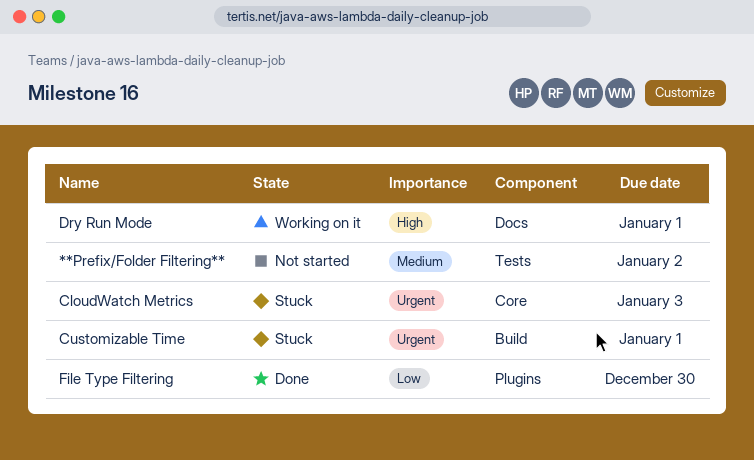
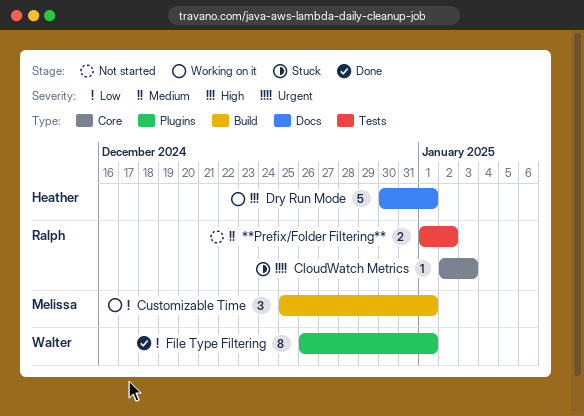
Customizable Time, status: Stuck -> Working on it
Customizable Time, priority: Urgent -> Low
File Type Filtering, due: Dec 30 -> Jan 1

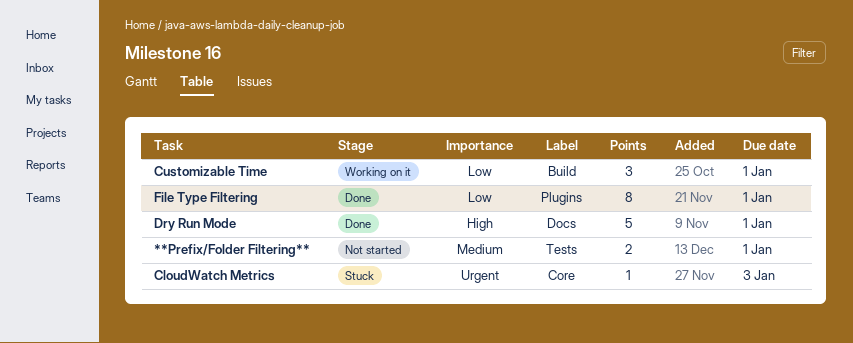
**Prefix/Folder Filtering**, due: Jan 2 -> Jan 1
Dry Run Mode, status: Working on it -> Done

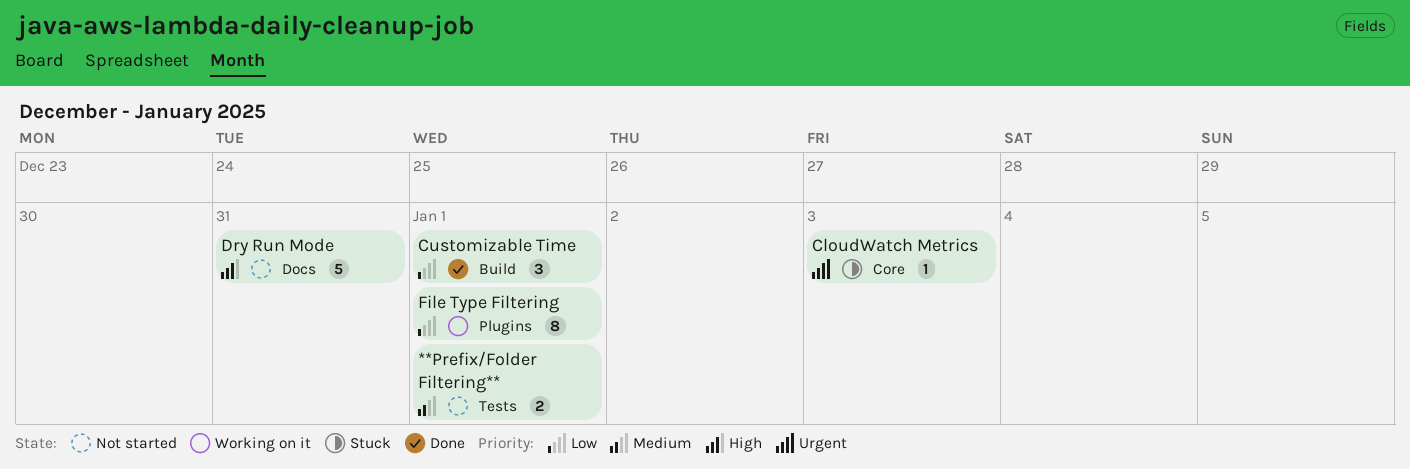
Customizable Time, status: Working on it -> Done
Dry Run Mode, status: Done -> Not started
Dry Run Mode, due: Jan 1 -> Dec 31
File Type Filtering, status: Done -> Working on it

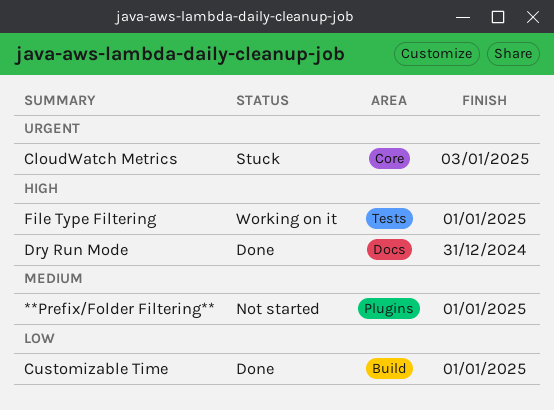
**Prefix/Folder Filtering**, label: Tests -> Plugins
Dry Run Mode, status: Not started -> Done
File Type Filtering, priority: Low -> High
File Type Filtering, label: Plugins -> Tests

